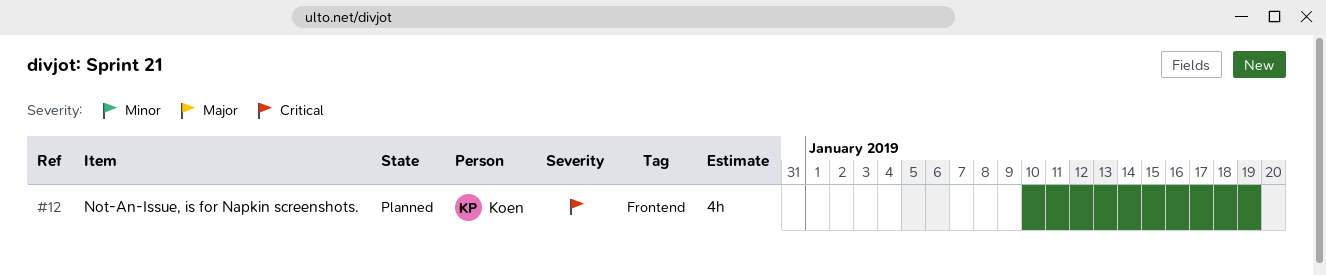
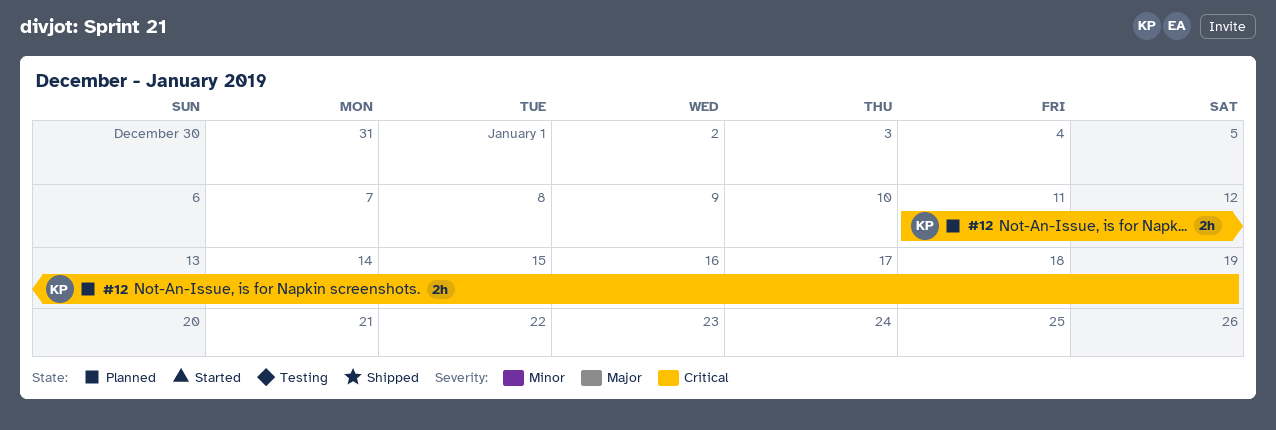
#12, estimate: 4h -> 2h
#12, start: Jan 10 -> Jan 11

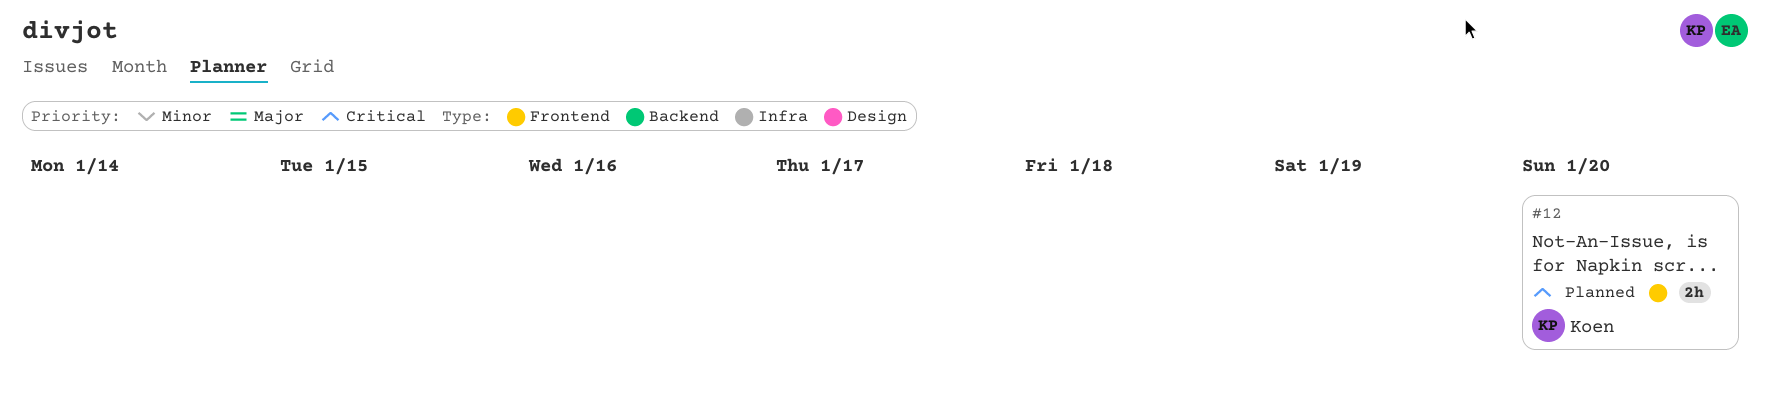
#12, due: Jan 19 -> Jan 20

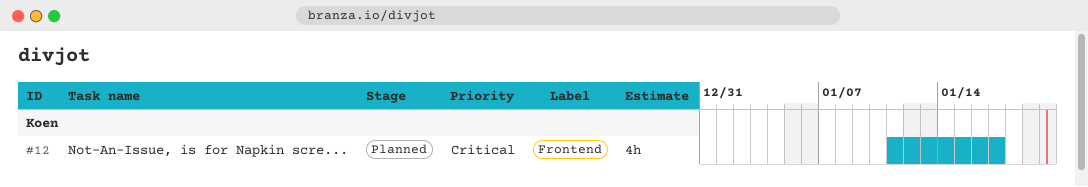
#12, estimate: 2h -> 4h
#12, due: Jan 20 -> Jan 17

